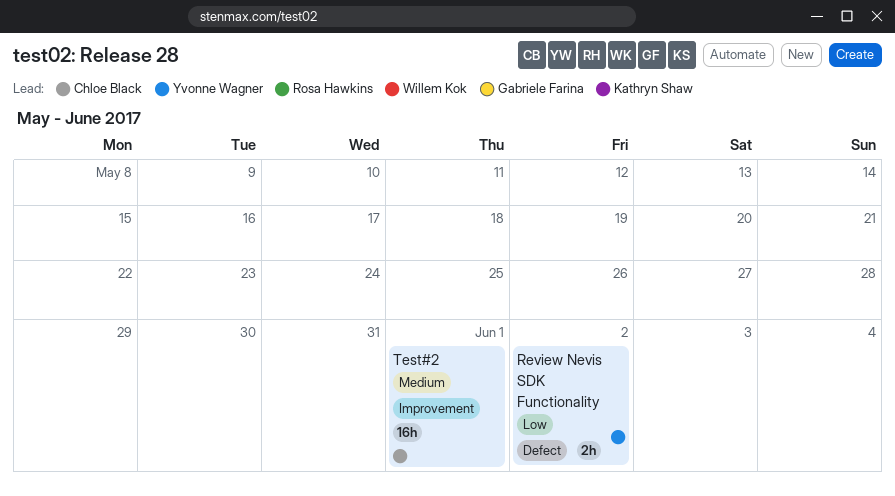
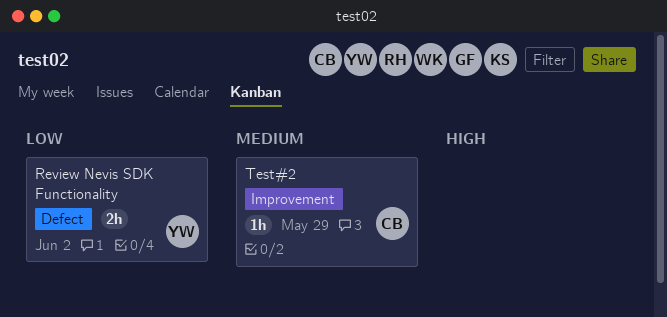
Test#2, estimate: 16h -> 1h
Test#2, due: Jun 1 -> May 29

